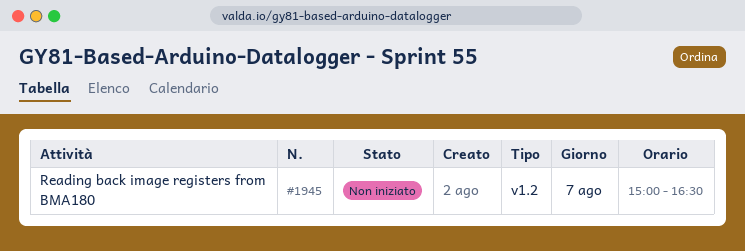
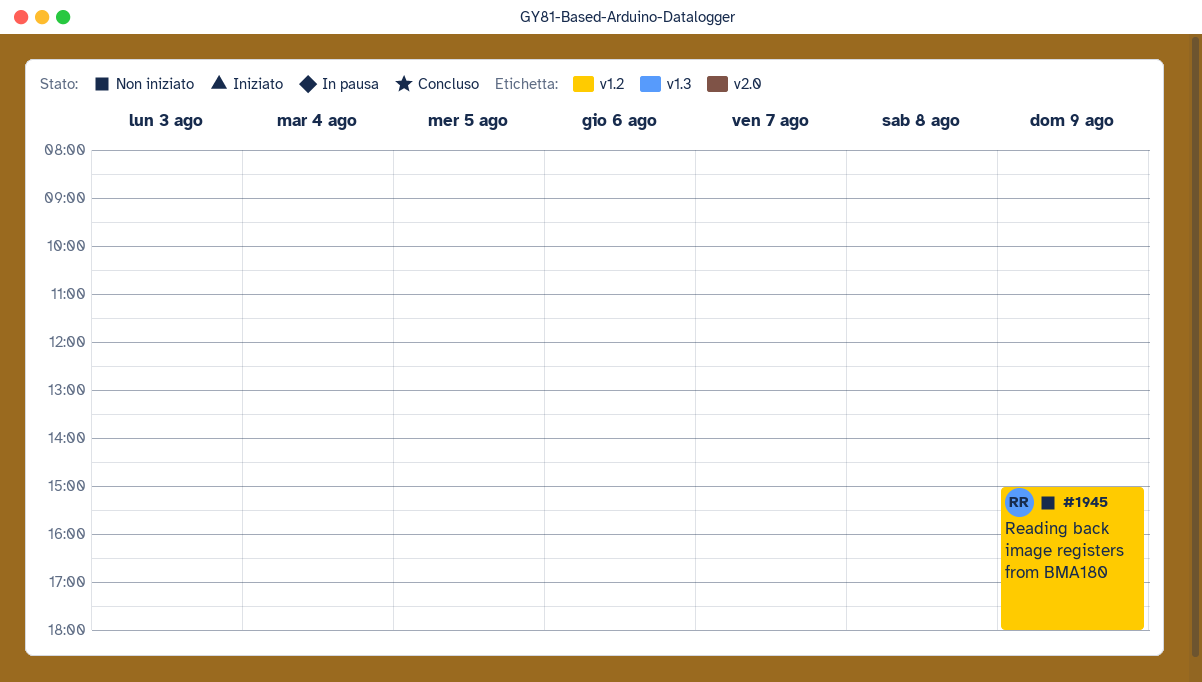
#1945, day: Aug 7 -> Aug 9
#1945, ends: 16:30 -> 18:00

